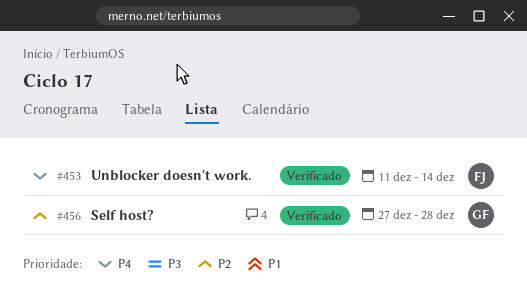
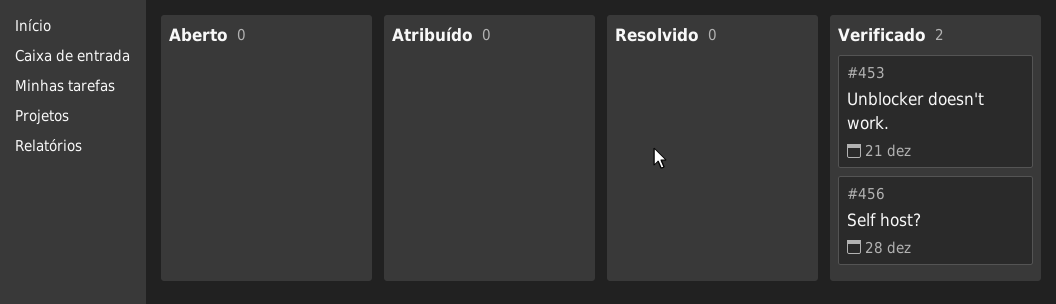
#453, due: Dec 14 -> Dec 21

